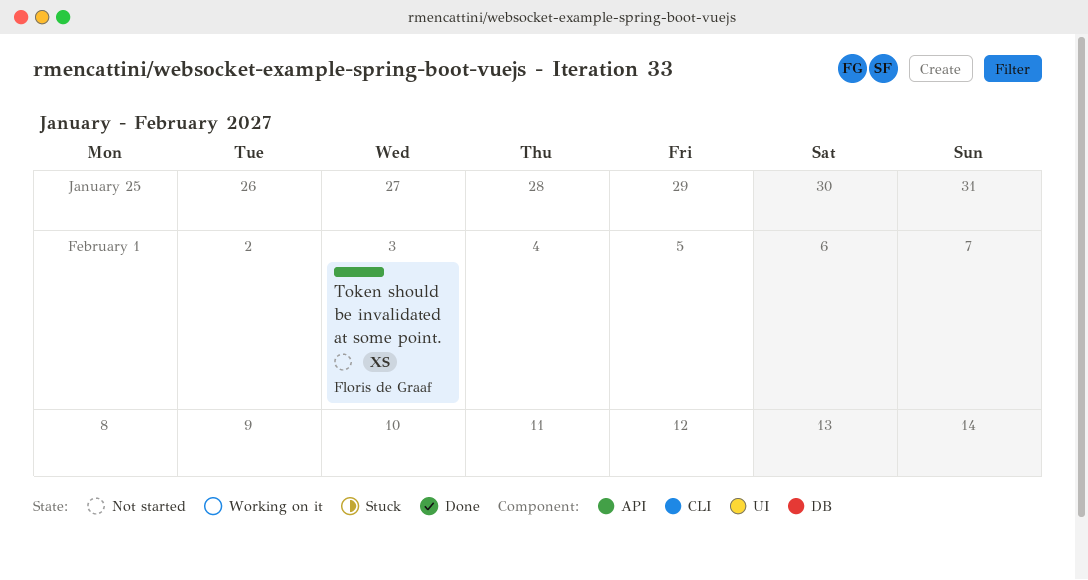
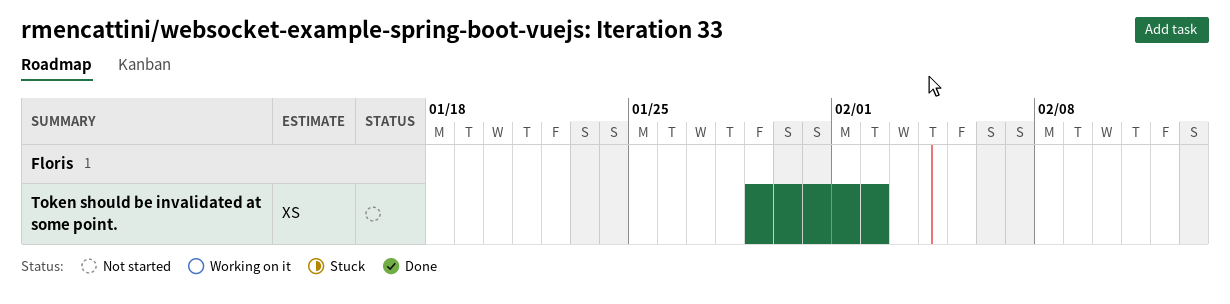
Token should be invalidated at some point., due: Feb 3 -> Feb 2

